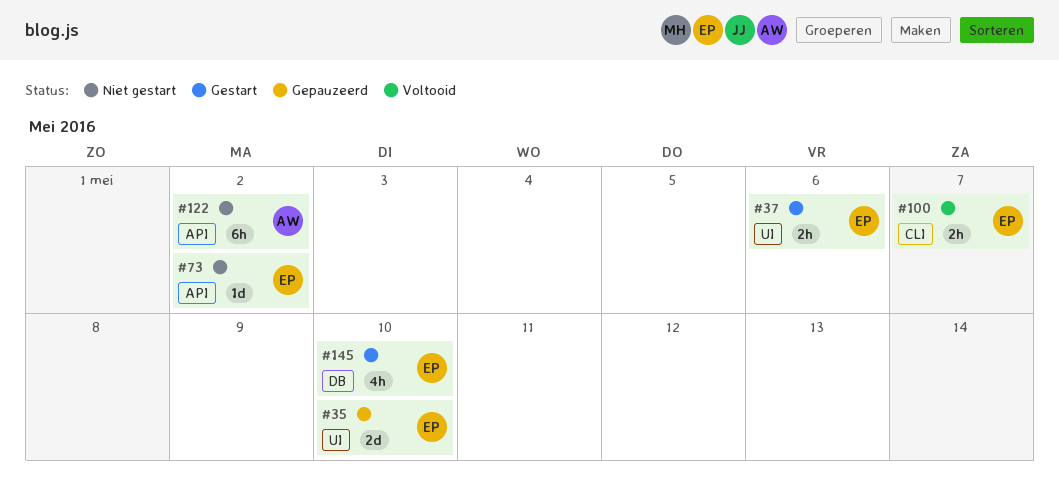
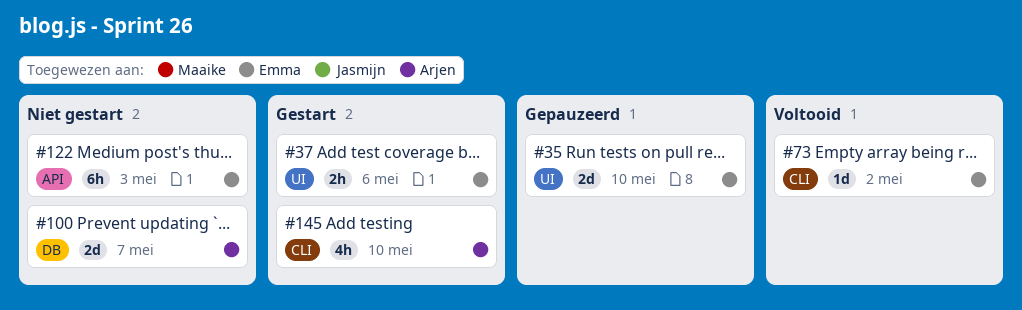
#73, status: Niet gestart -> Voltooid
#73, label: API -> CLI
#100, status: Voltooid -> Niet gestart
#100, owner: Emma -> Arjen
#100, label: CLI -> DB
#100, estimate: 2h -> 2d
#122, owner: Arjen -> Emma
#122, due: May 2 -> May 3
#145, owner: Emma -> Arjen
#145, label: DB -> CLI

